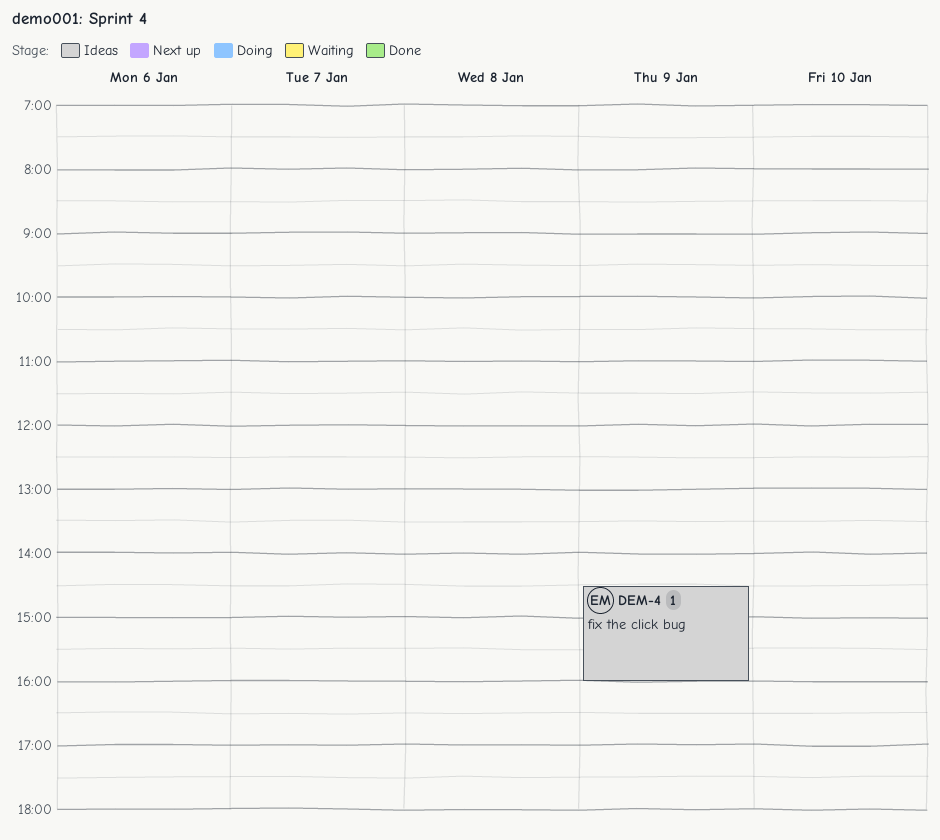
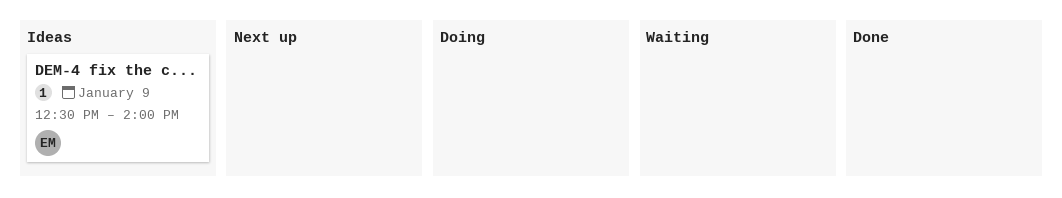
DEM-4, begins: 14:30 -> 12:30
DEM-4, ends: 16:00 -> 14:00

